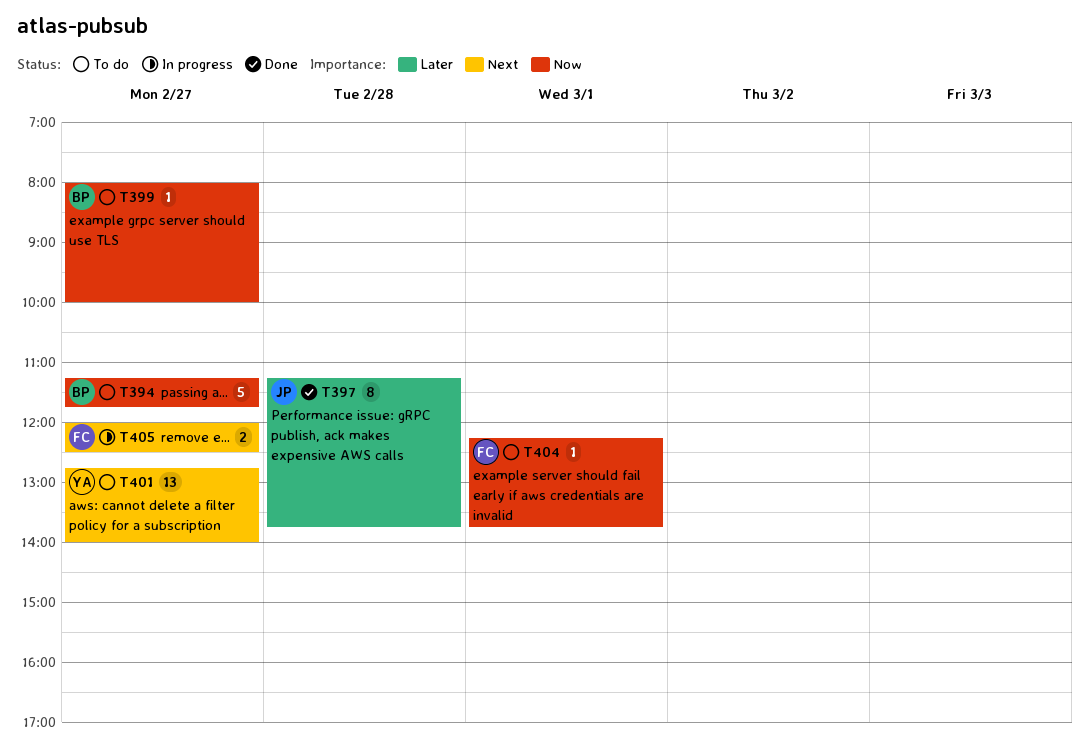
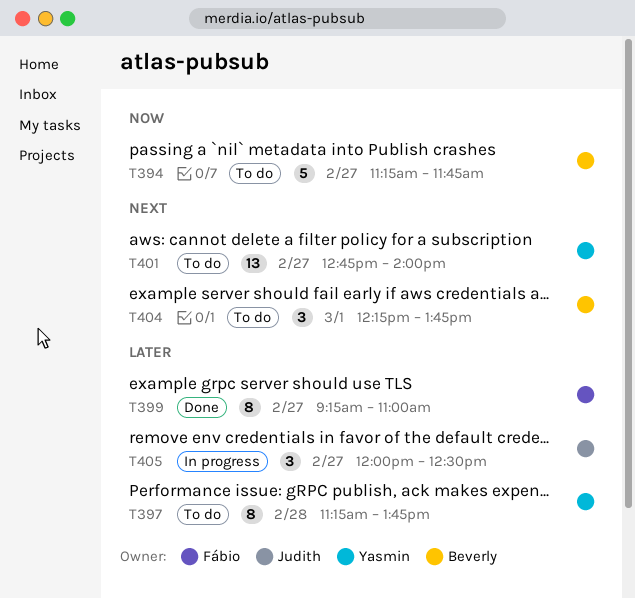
T397, status: Done -> To do
T397, owner: Judith -> Yasmin
T399, status: To do -> Done
T399, owner: Beverly -> Fábio
T399, priority: Now -> Later
T399, estimate: 1 -> 8
T399, begins: 08:00 -> 09:15
T399, ends: 10:00 -> 11:00
T404, owner: Fábio -> Beverly
T404, priority: Now -> Next
T404, estimate: 1 -> 3
T405, owner: Fábio -> Judith
T405, priority: Next -> Later
T405, estimate: 2 -> 3

